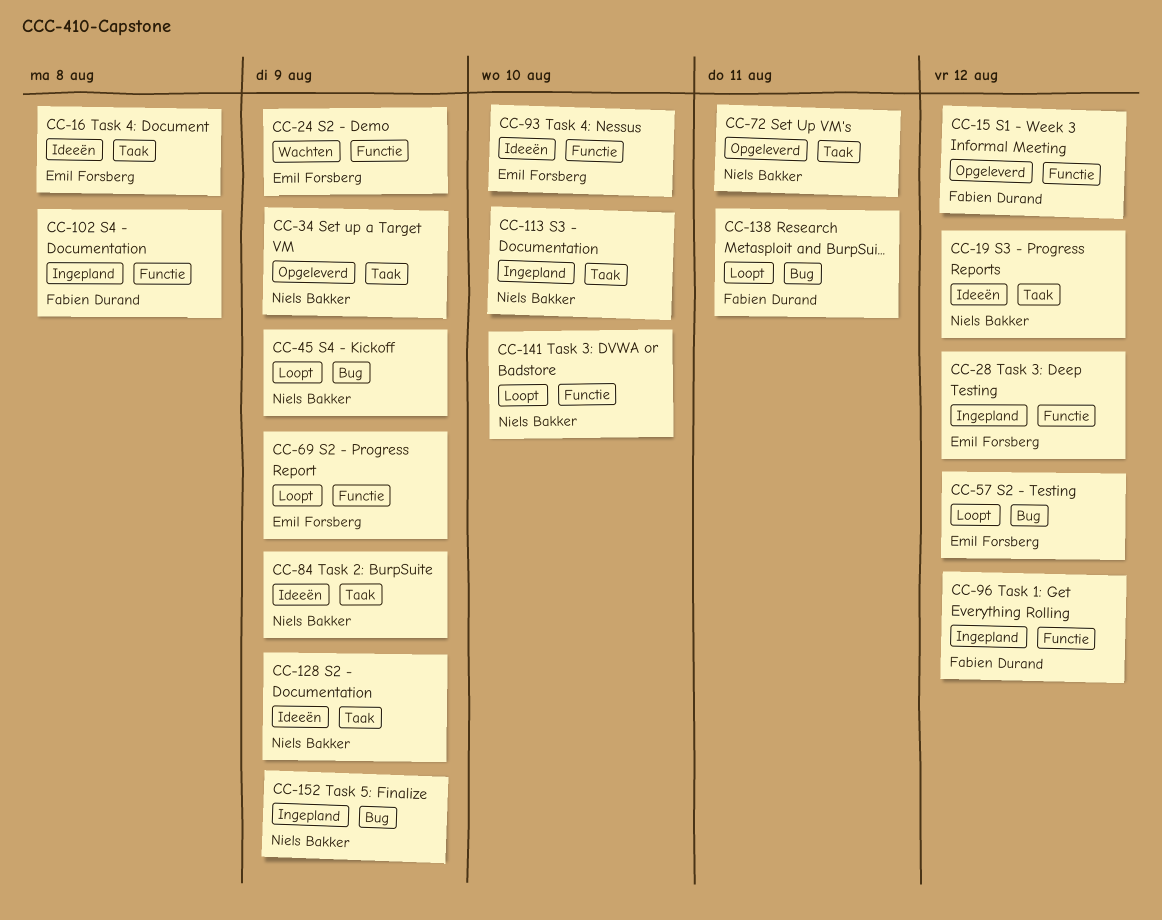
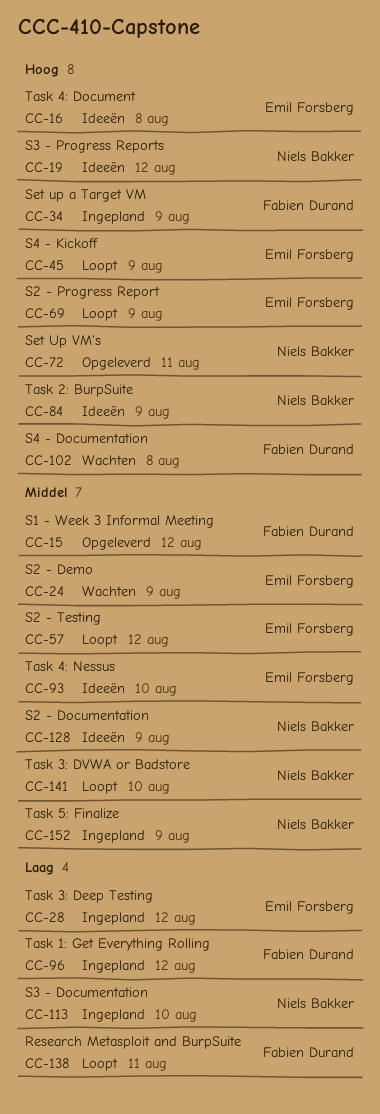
CC-34, status: Opgeleverd -> Ingepland
CC-34, owner: Niels Bakker -> Fabien Durand
CC-45, owner: Niels Bakker -> Emil Forsberg
CC-102, status: Ingepland -> Wachten

